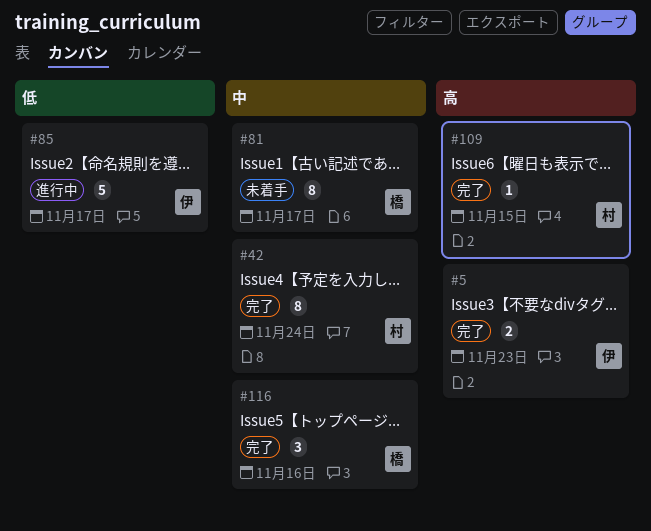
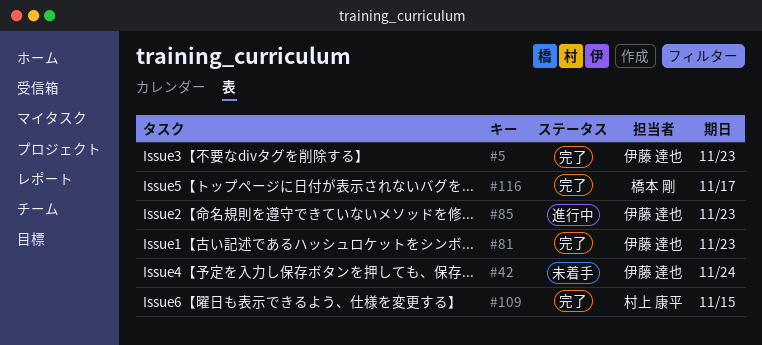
#42, status: 完了 -> 未着手
#42, owner: 村上 康平 -> 伊藤 達也
#81, status: 未着手 -> 完了
#81, owner: 橋本 剛 -> 伊藤 達也
#81, due: Nov 17 -> Nov 23
#85, due: Nov 17 -> Nov 23
#116, due: Nov 16 -> Nov 17

